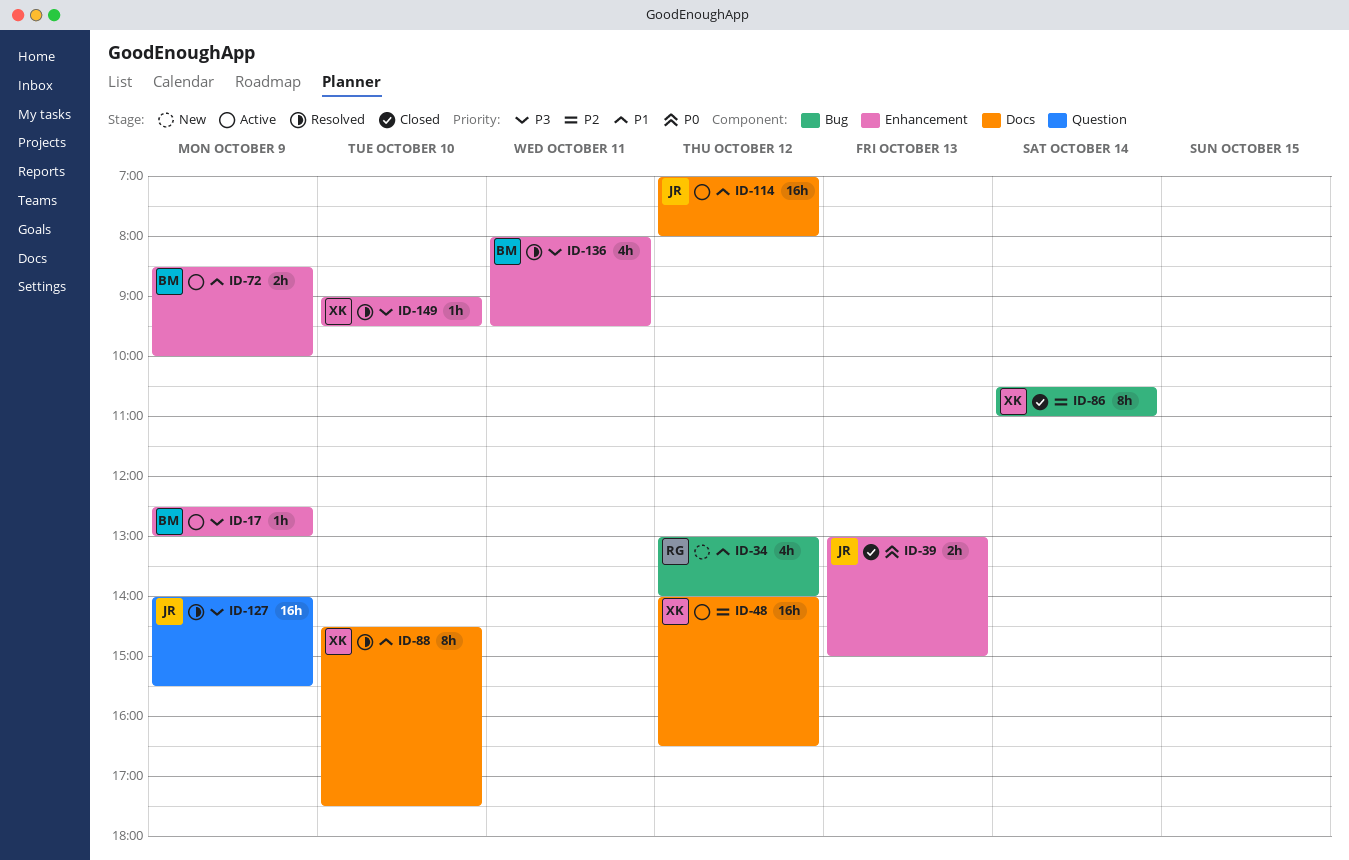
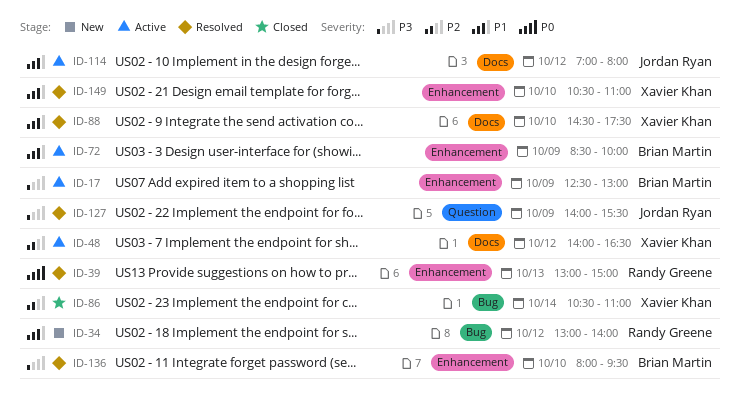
ID-39, status: Closed -> Resolved
ID-39, owner: Jordan Ryan -> Randy Greene
ID-136, day: Oct 11 -> Oct 10
ID-149, priority: P3 -> P1
ID-149, begins: 09:00 -> 10:30
ID-149, ends: 09:30 -> 11:00

